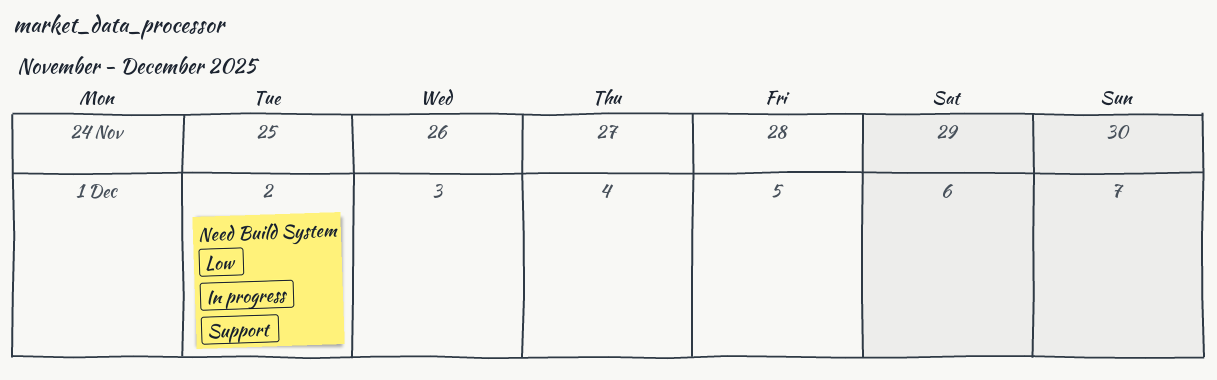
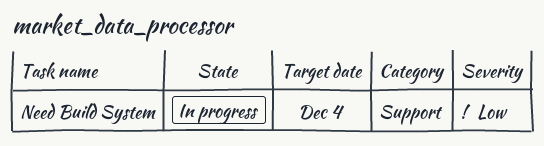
Need Build System, due: Dec 2 -> Dec 4

